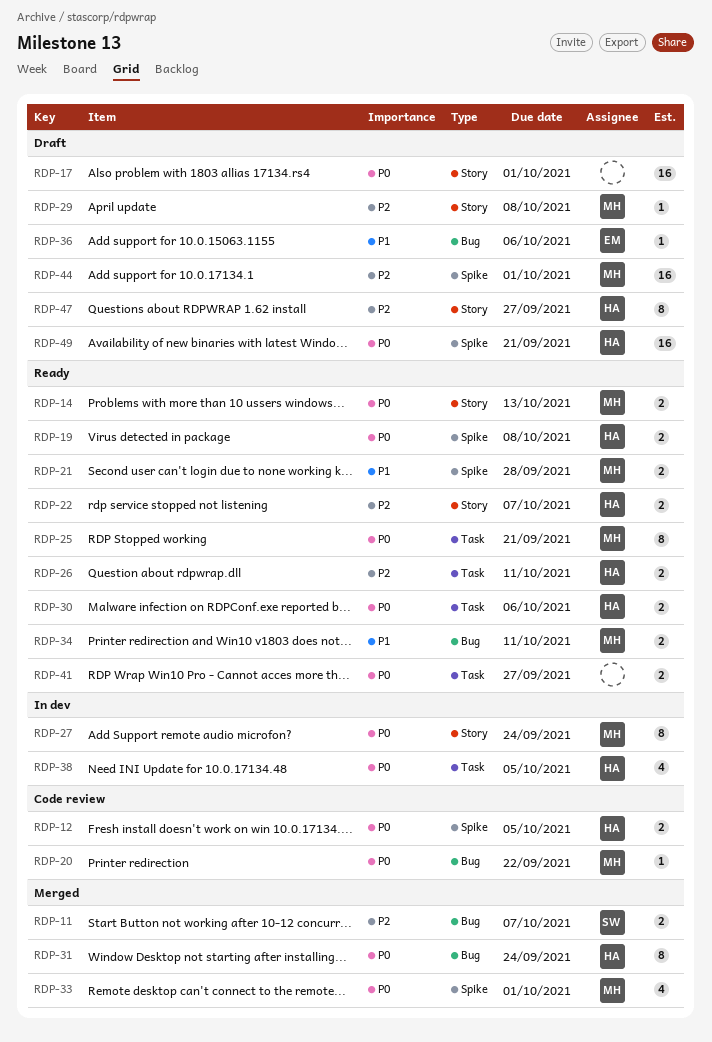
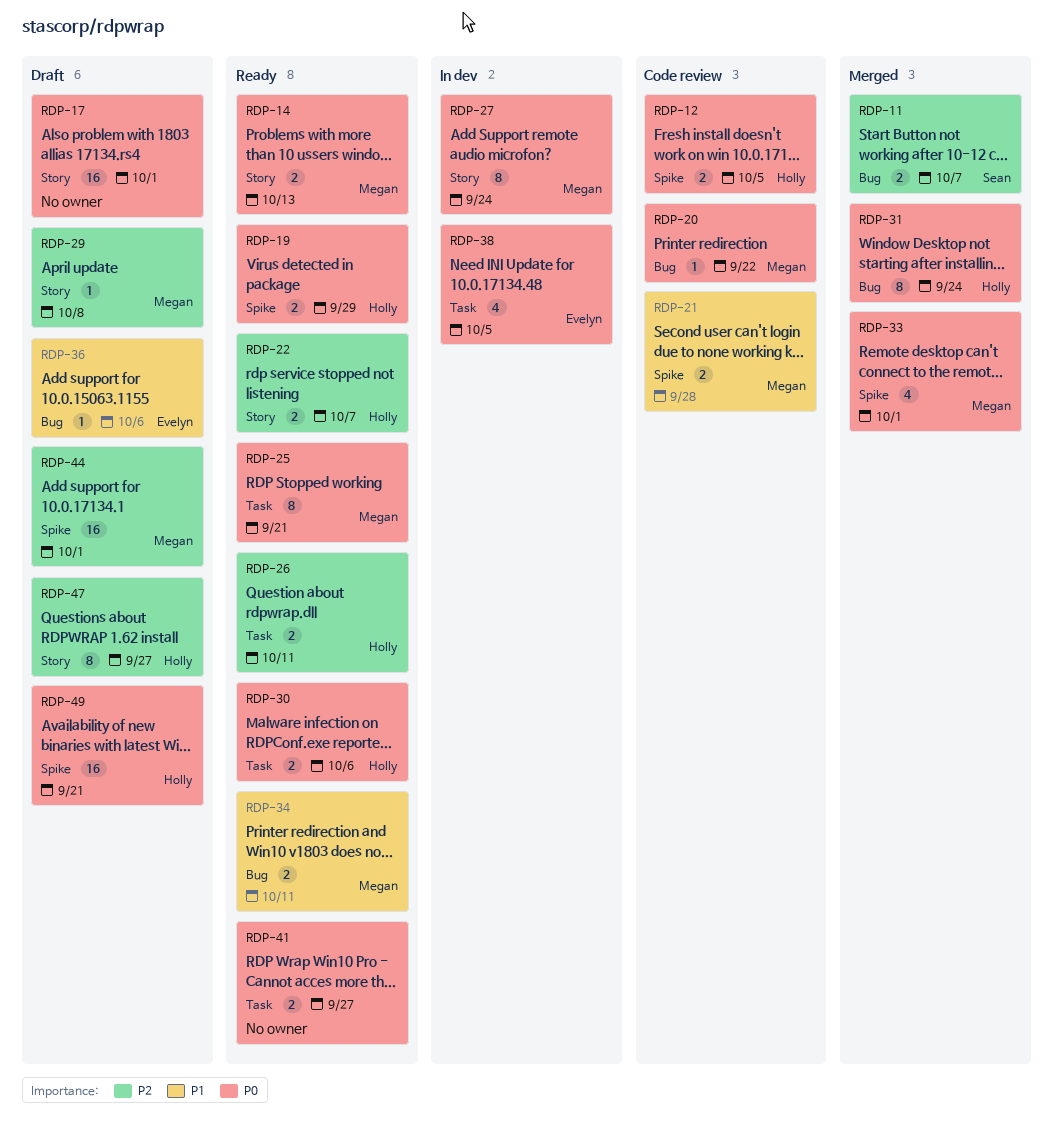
RDP-19, due: Oct 8 -> Sep 29
RDP-21, status: Ready -> Code review
RDP-38, owner: Holly -> Evelyn

